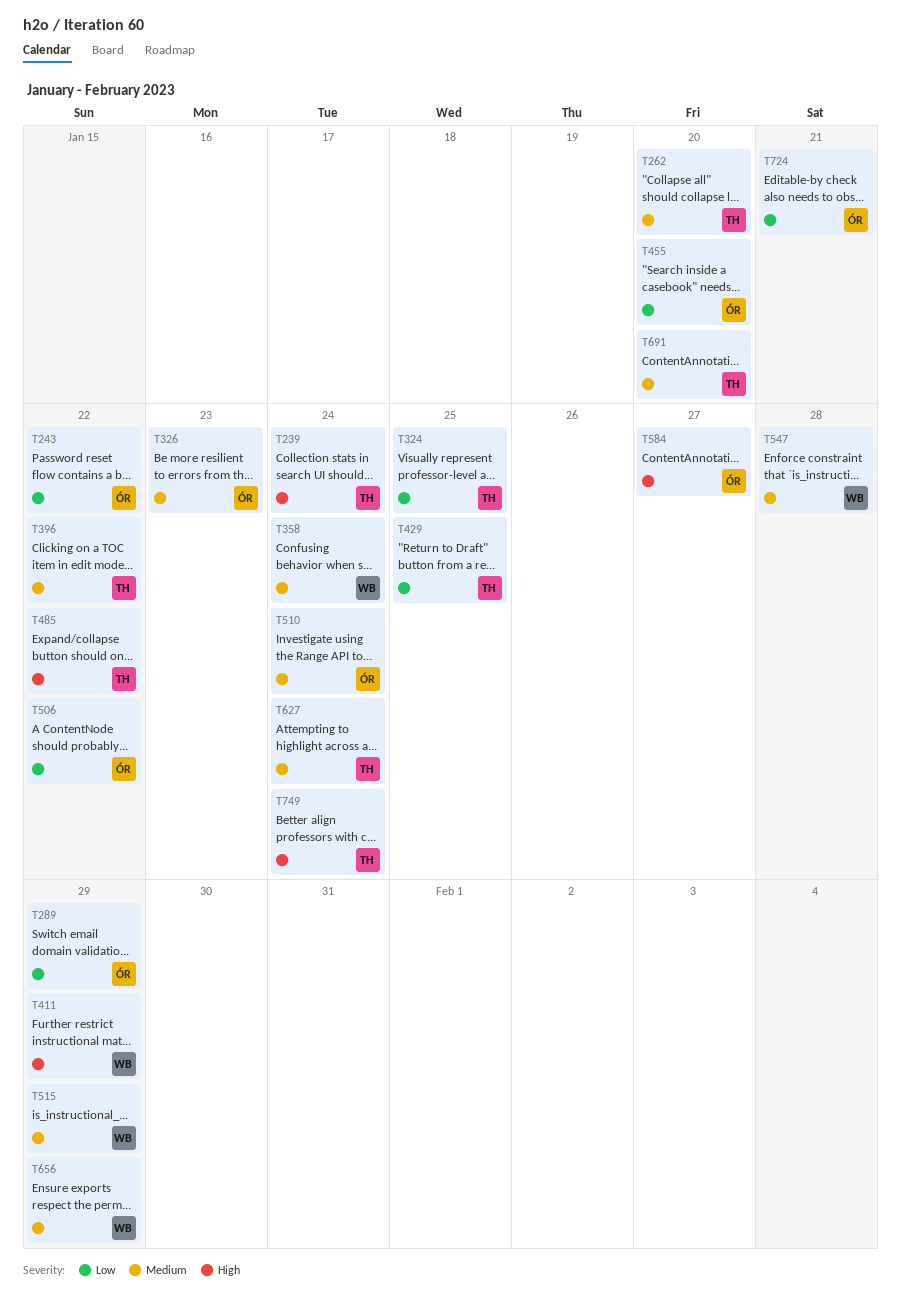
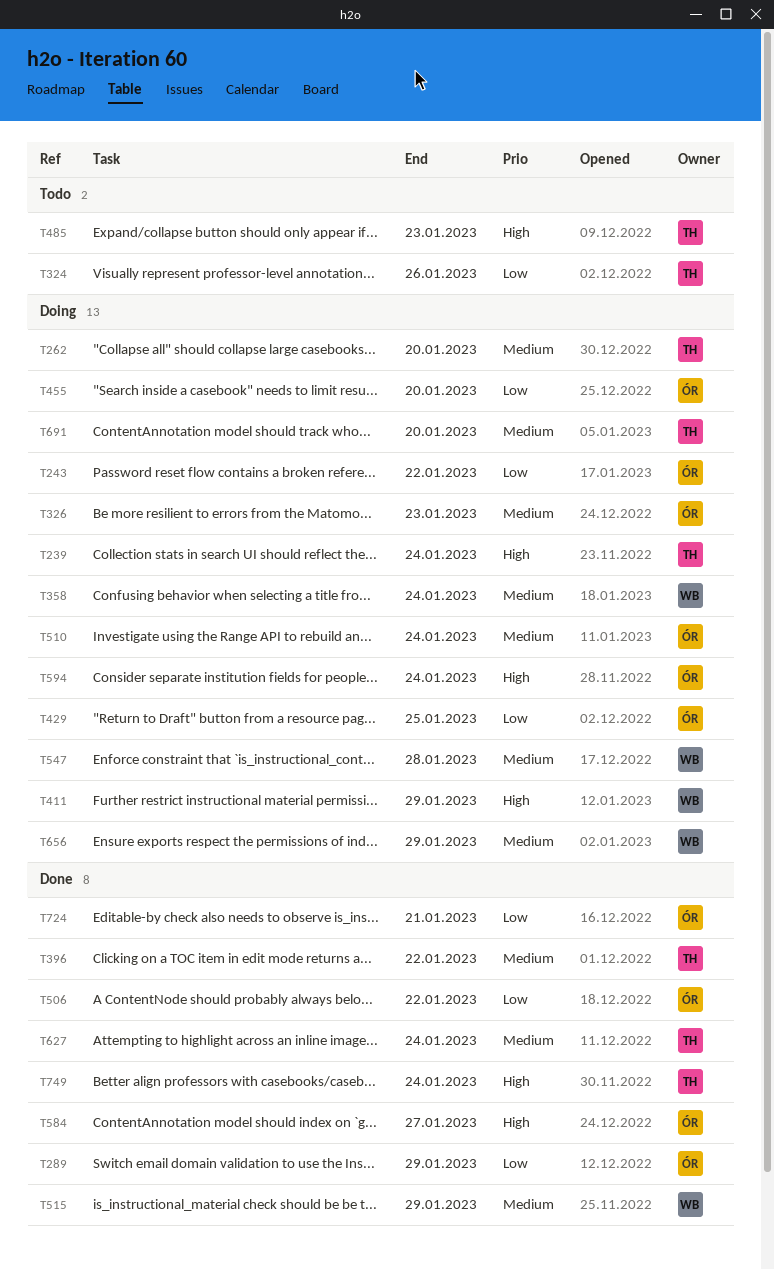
T324, due: Jan 25 -> Jan 26
T429, owner: TH -> ÓR
T485, due: Jan 22 -> Jan 23
T594: none -> present

